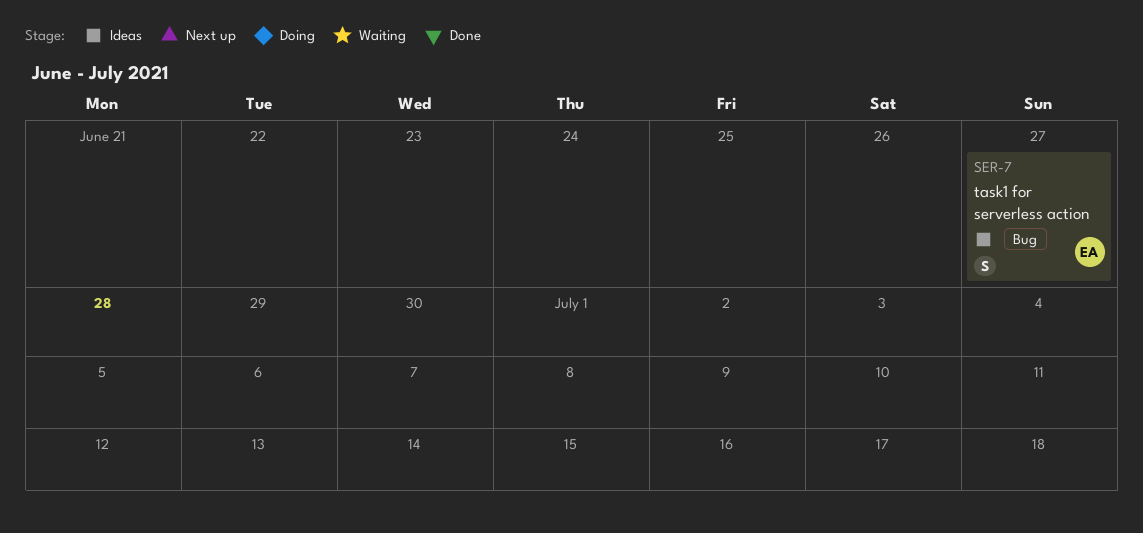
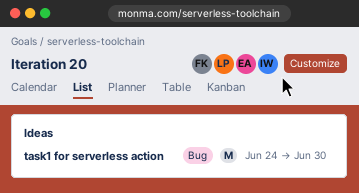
task1 for serverless action, estimate: S -> M
task1 for serverless action, due: Jun 27 -> Jun 30

